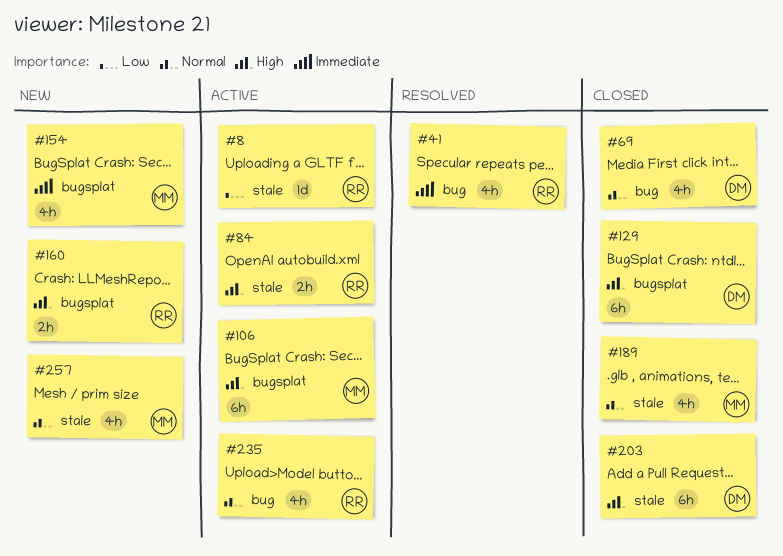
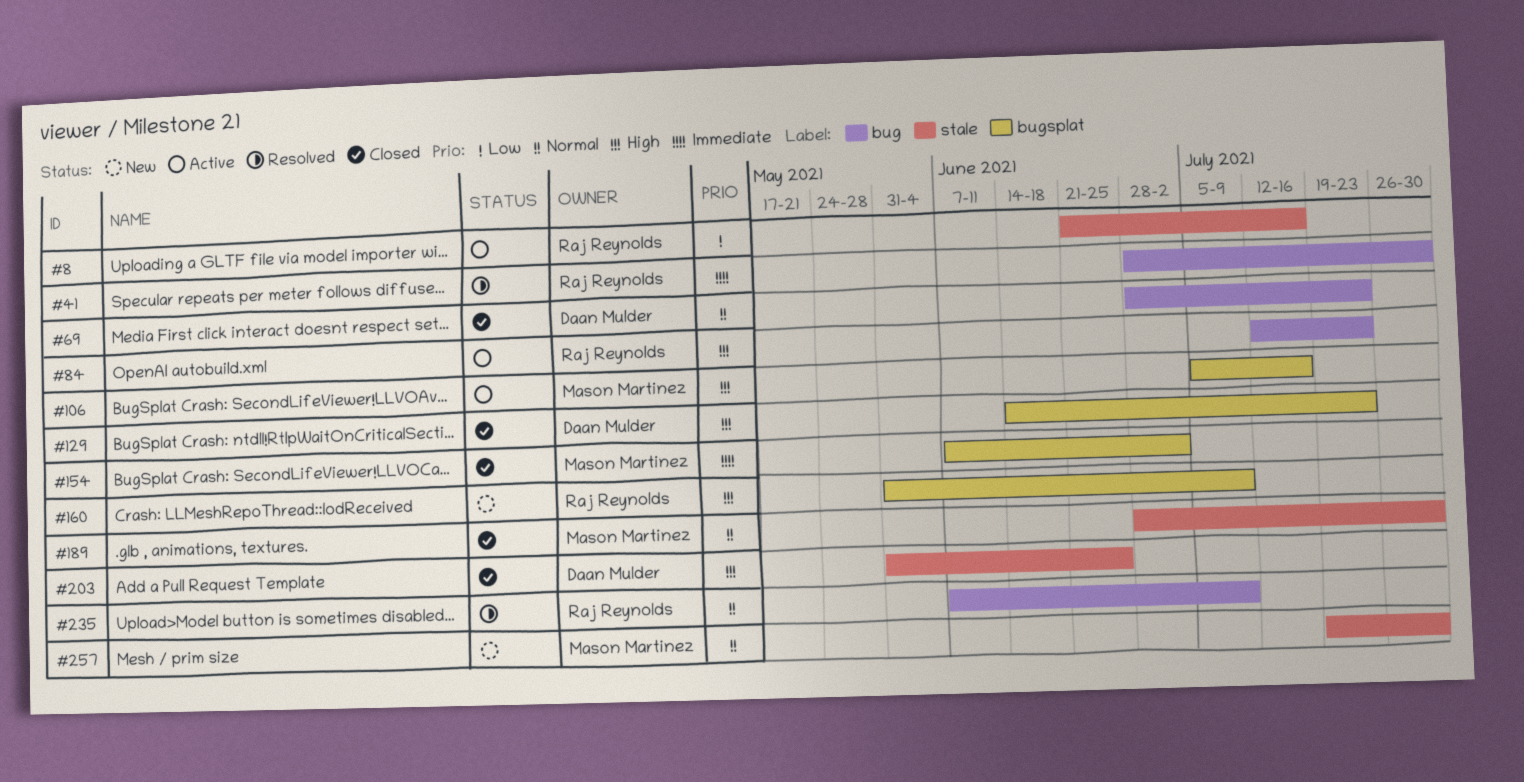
#84, label: stale -> bug
#154, status: New -> Closed
#235, status: Active -> Resolved

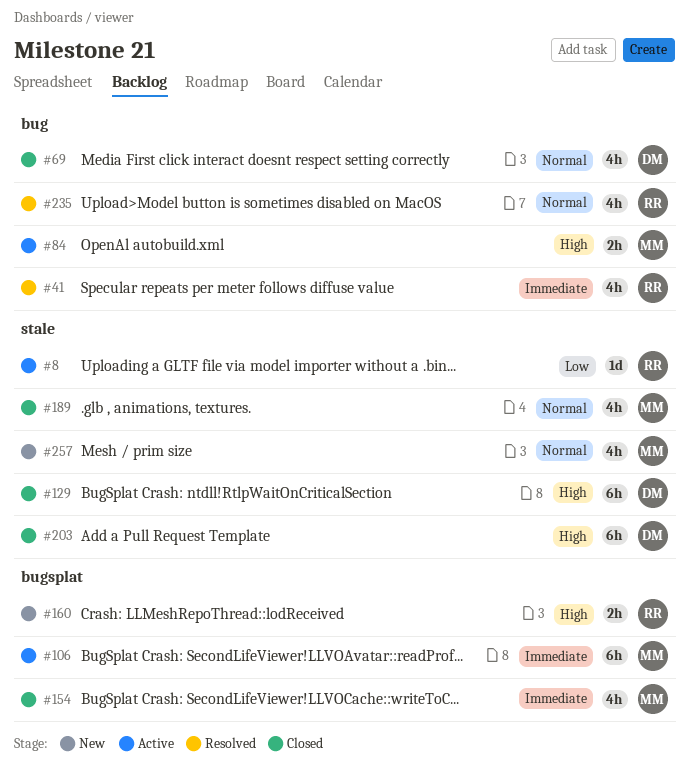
#84, owner: Raj Reynolds -> Mason Martinez
#106, priority: High -> Immediate
#129, label: bugsplat -> stale

